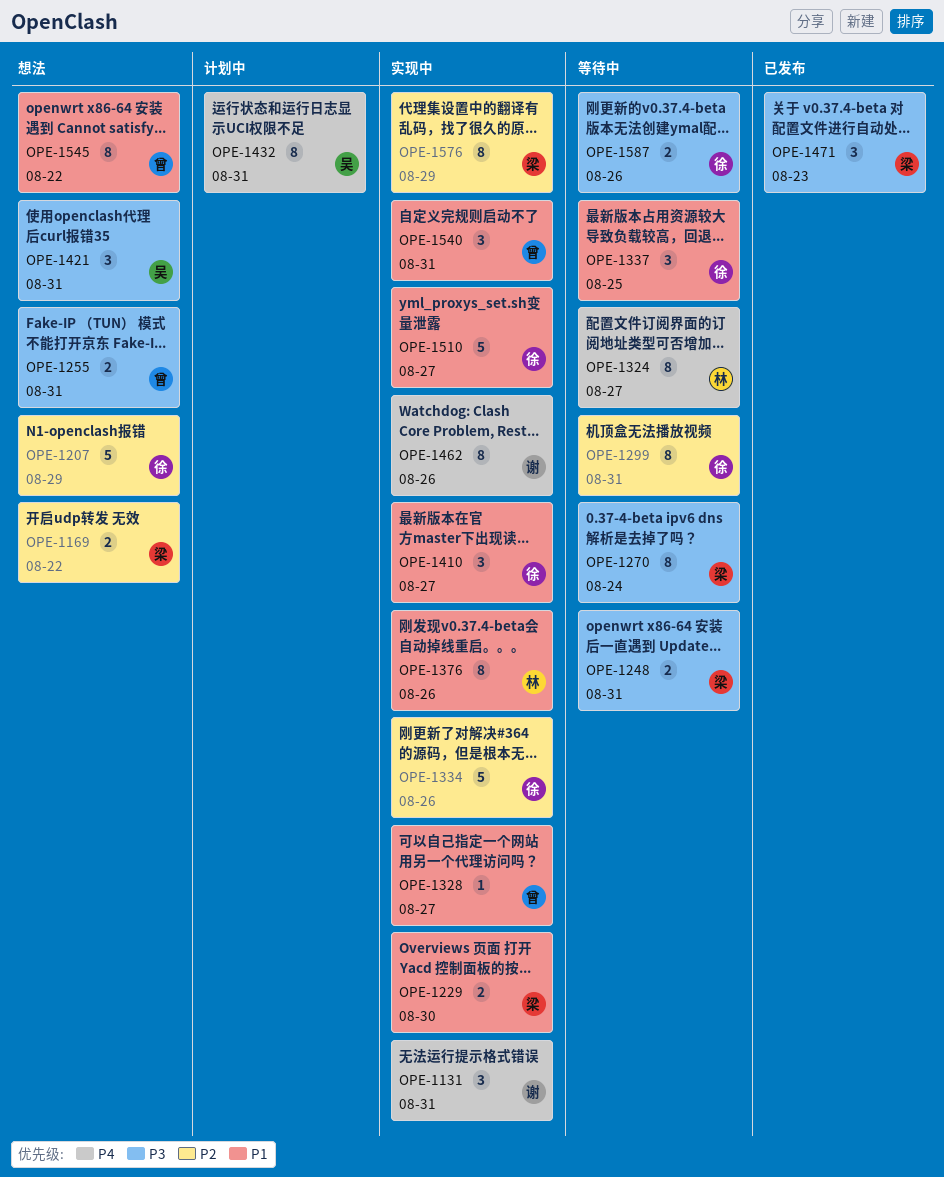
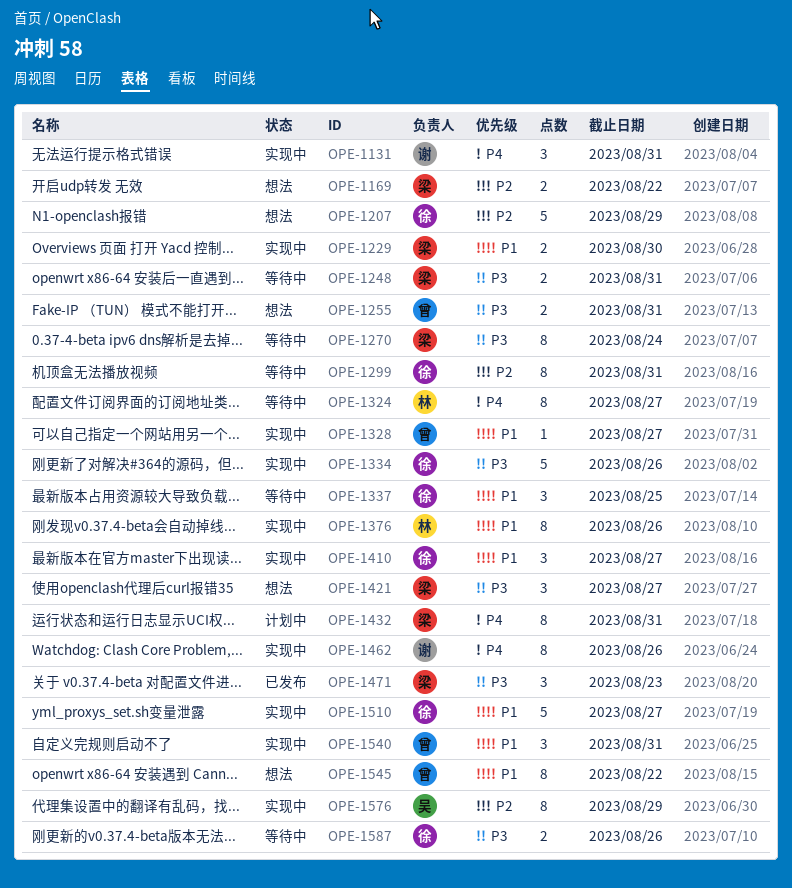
OPE-1334, priority: P2 -> P3
OPE-1421, owner: 吴 -> 梁
OPE-1421, due: Aug 31 -> Aug 27
OPE-1432, owner: 吴 -> 梁
OPE-1576, owner: 梁 -> 吴

